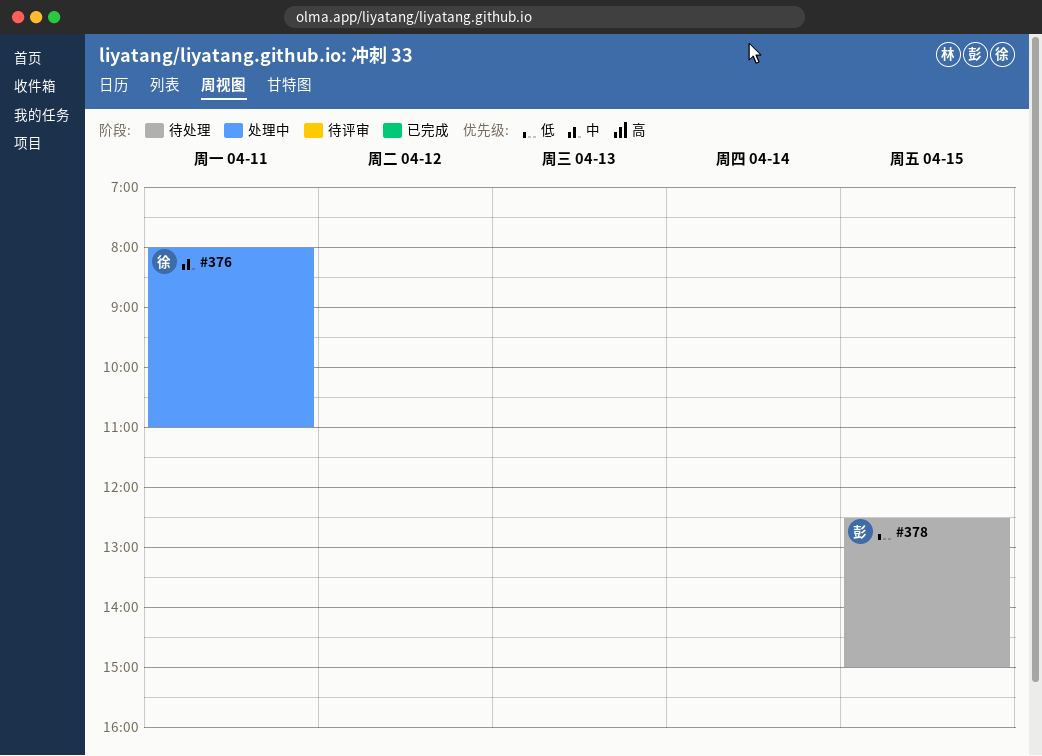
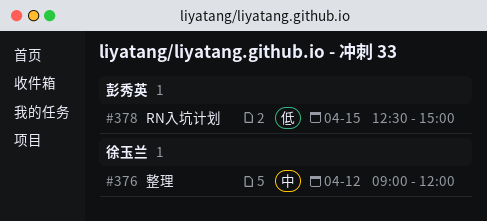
#376, day: Apr 11 -> Apr 12
#376, begins: 08:00 -> 09:00
#376, ends: 11:00 -> 12:00

